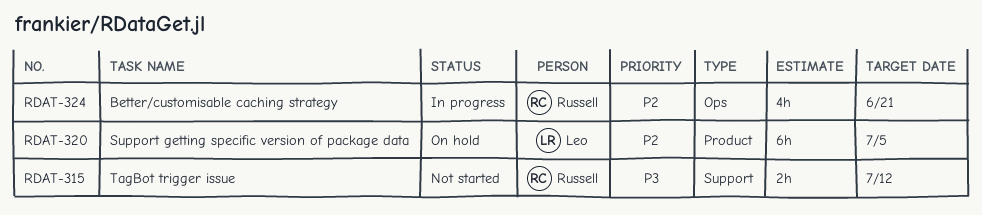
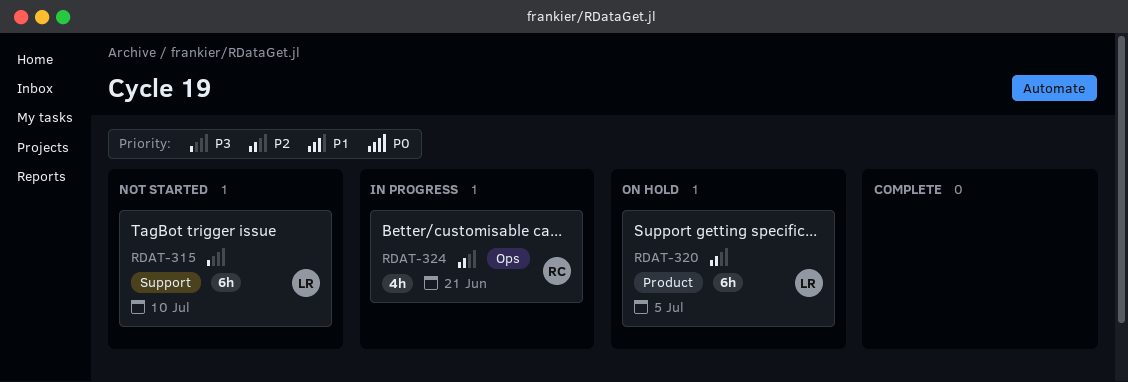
RDAT-315, owner: Russell -> Leo
RDAT-315, estimate: 2h -> 6h
RDAT-315, due: Jul 12 -> Jul 10

